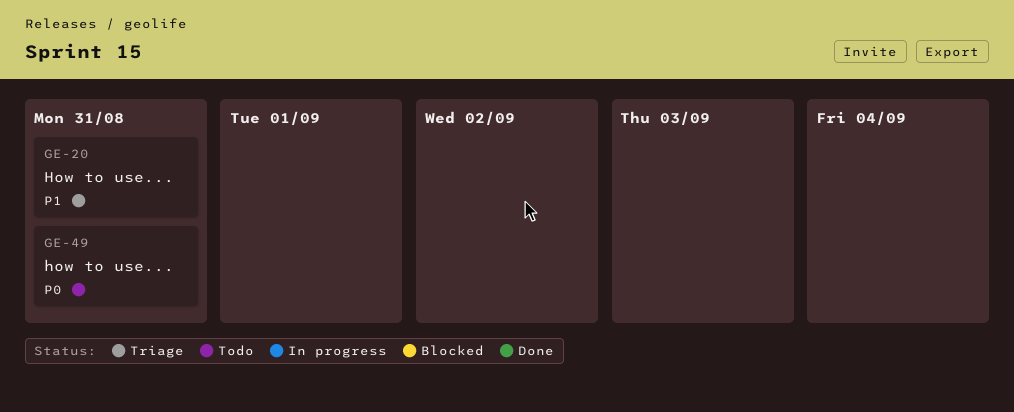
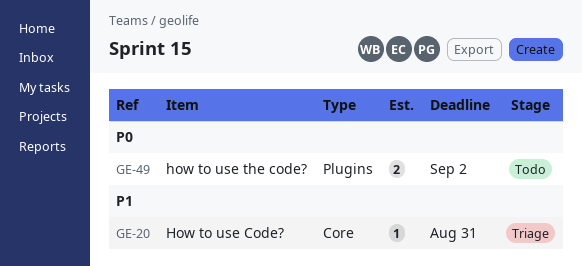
GE-49, due: Aug 31 -> Sep 2

